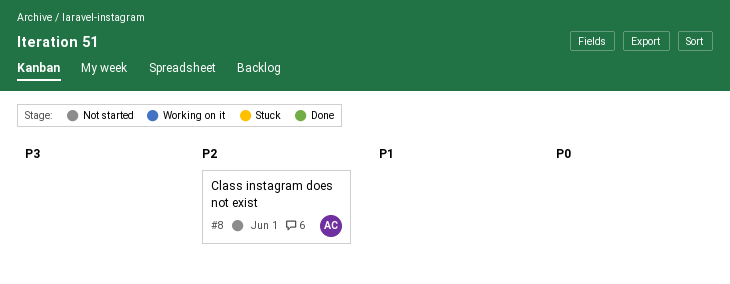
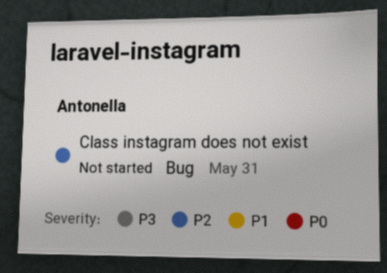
Class instagram does not exist, due: Jun 1 -> May 31

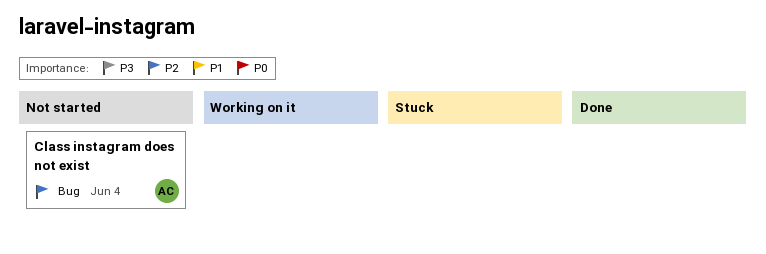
Class instagram does not exist, due: May 31 -> Jun 4

